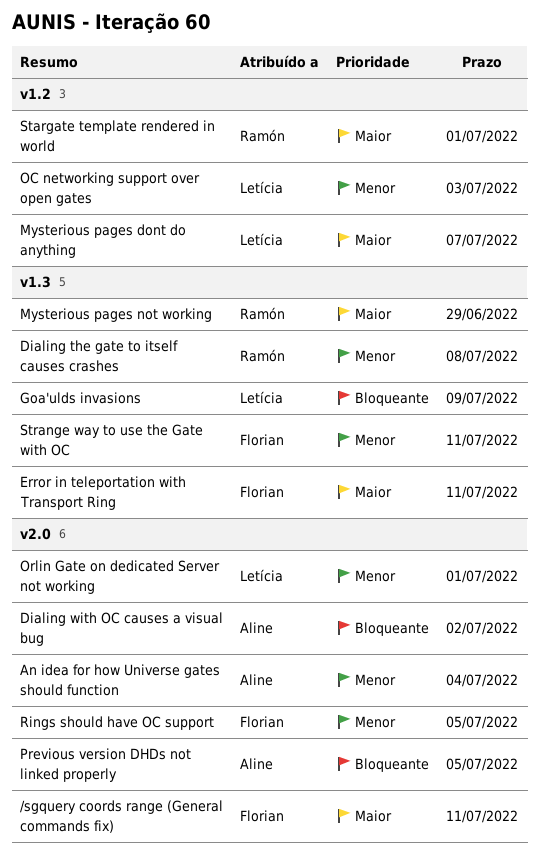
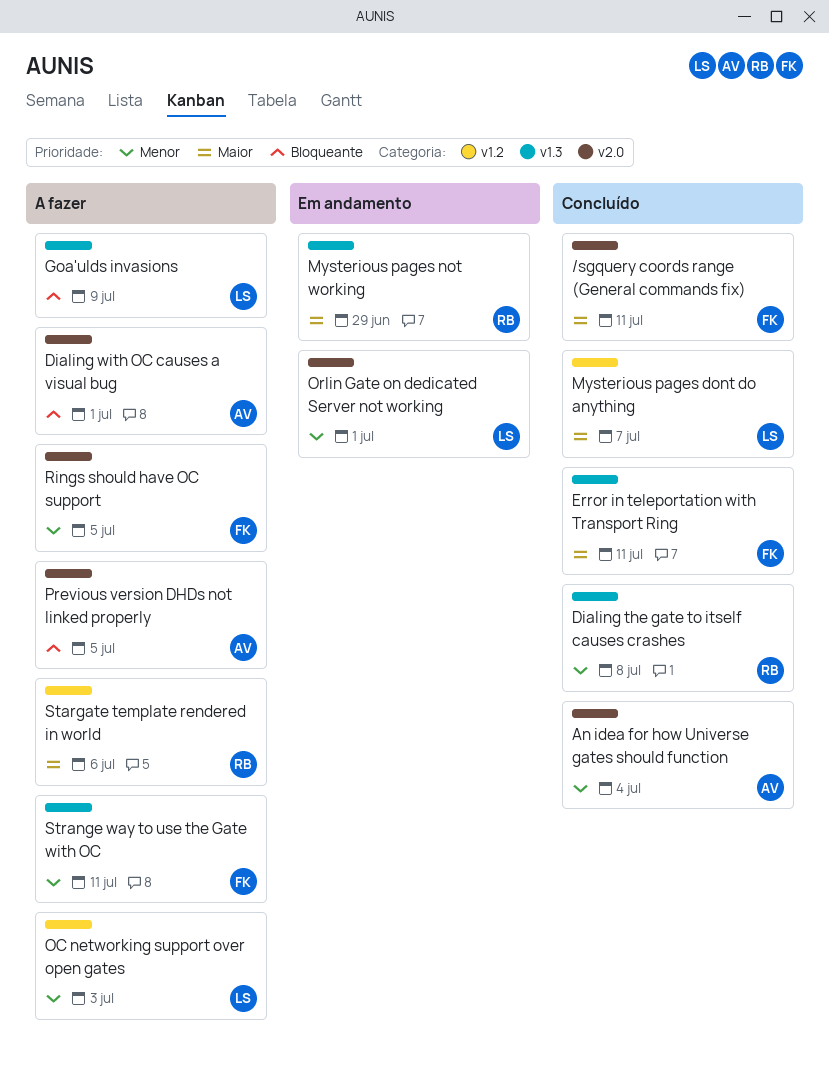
Dialing with OC causes a visual bug, due: Jul 2 -> Jul 1
Stargate template rendered in world, due: Jul 1 -> Jul 6

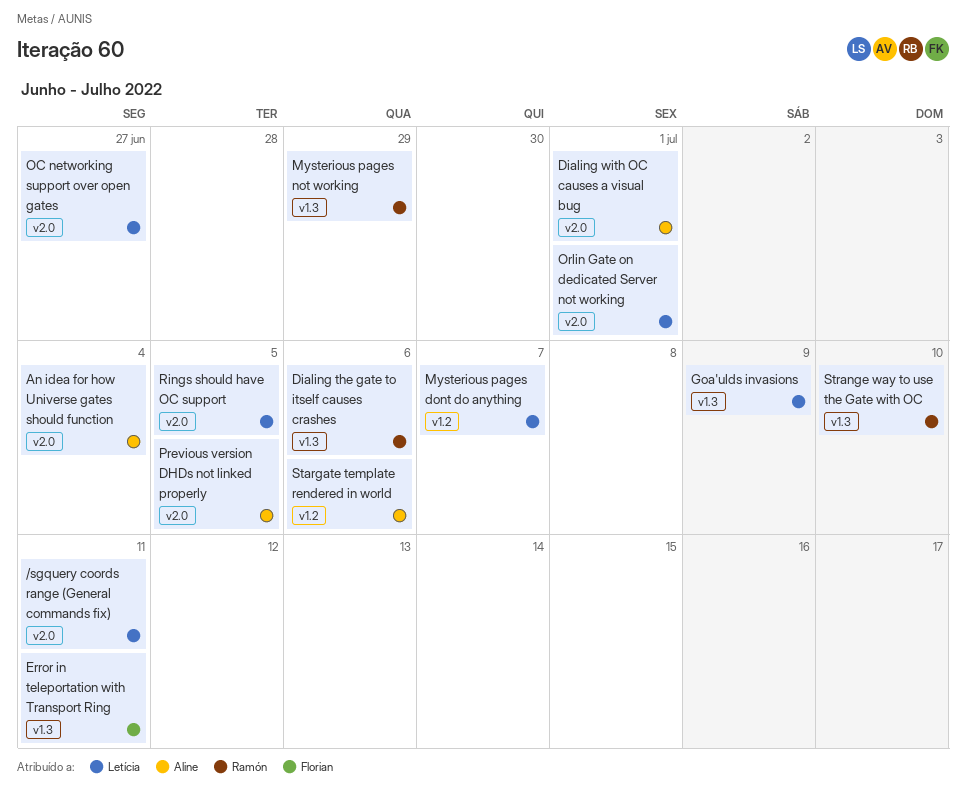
/sgquery coords range (General commands fix), owner: Florian -> Letícia
Dialing the gate to itself causes crashes, due: Jul 8 -> Jul 6
OC networking support over open gates, label: v1.2 -> v2.0
OC networking support over open gates, due: Jul 3 -> Jun 27
Rings should have OC support, owner: Florian -> Letícia
Stargate template rendered in world, owner: Ramón -> Aline
Strange way to use the Gate with OC, owner: Florian -> Ramón
Strange way to use the Gate with OC, due: Jul 11 -> Jul 10

